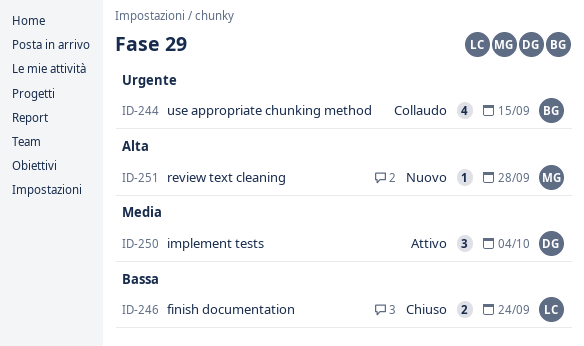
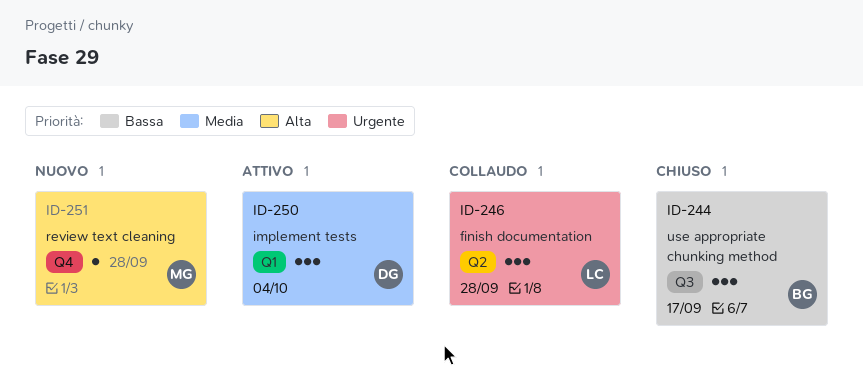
ID-244, status: Collaudo -> Chiuso
ID-244, priority: Urgente -> Bassa
ID-244, estimate: 4 -> 3
ID-244, due: Sep 15 -> Sep 17
ID-246, status: Chiuso -> Collaudo
ID-246, priority: Bassa -> Urgente
ID-246, estimate: 2 -> 3
ID-246, due: Sep 24 -> Sep 28

